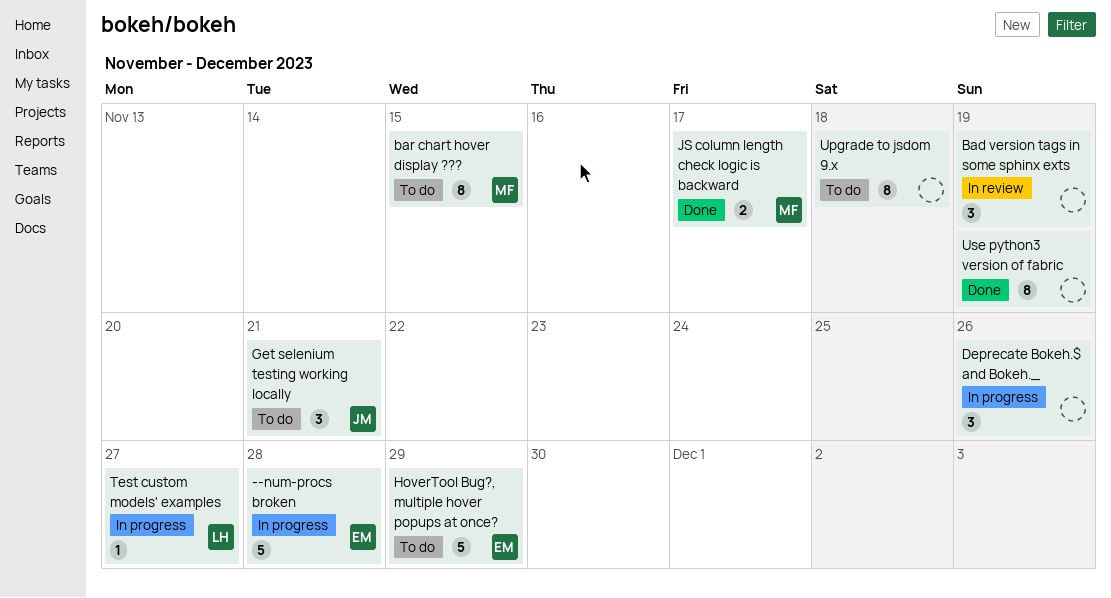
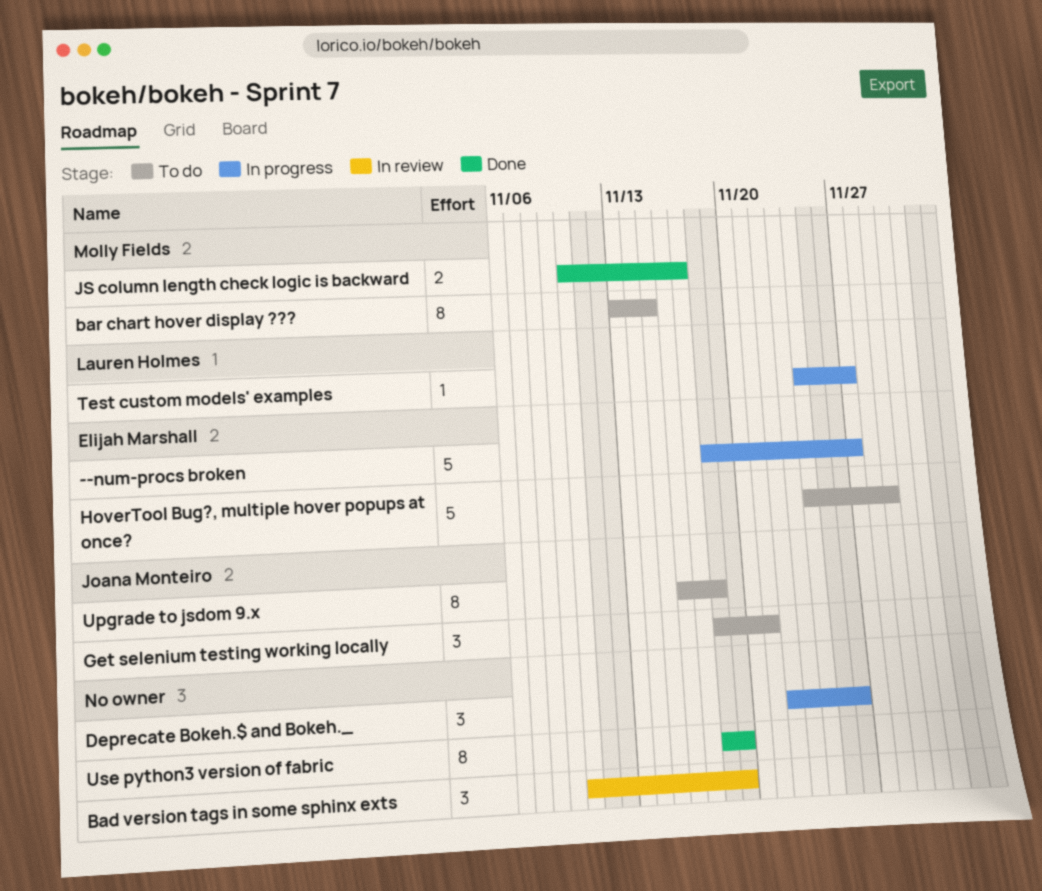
--num-procs broken, due: Nov 28 -> Nov 27
Upgrade to jsdom 9.x, owner: none -> Joana Monteiro

